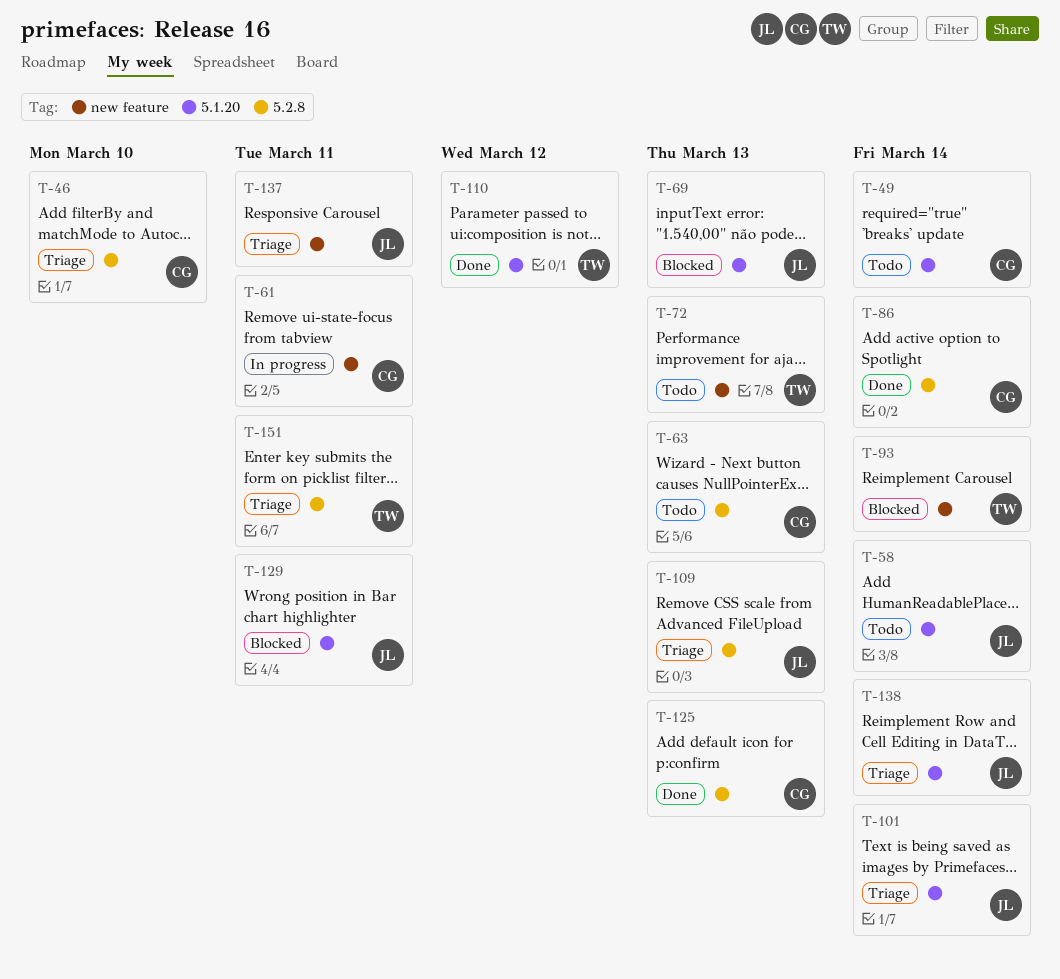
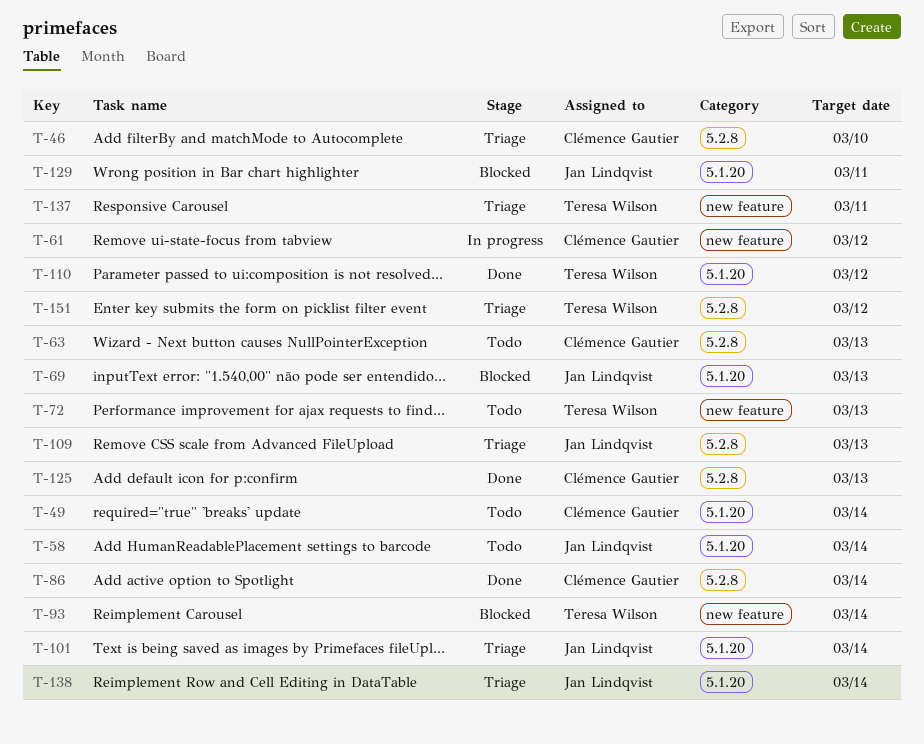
T-61, due: Mar 11 -> Mar 12
T-137, owner: Jan Lindqvist -> Teresa Wilson
T-151, due: Mar 11 -> Mar 12

